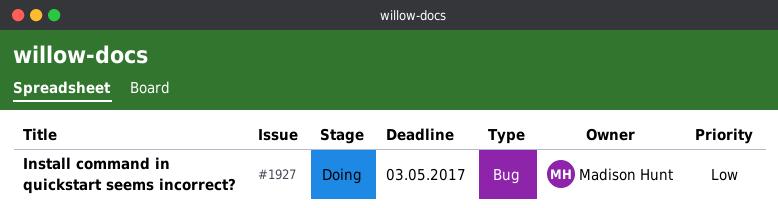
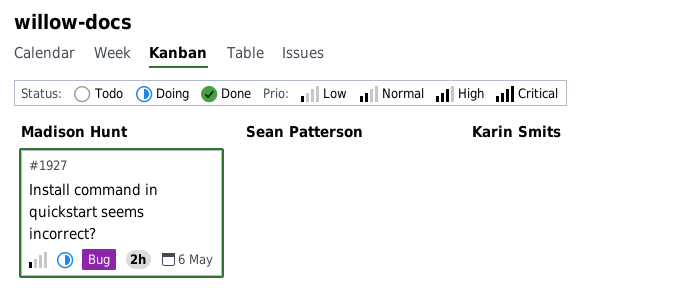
#1927, due: May 3 -> May 6

